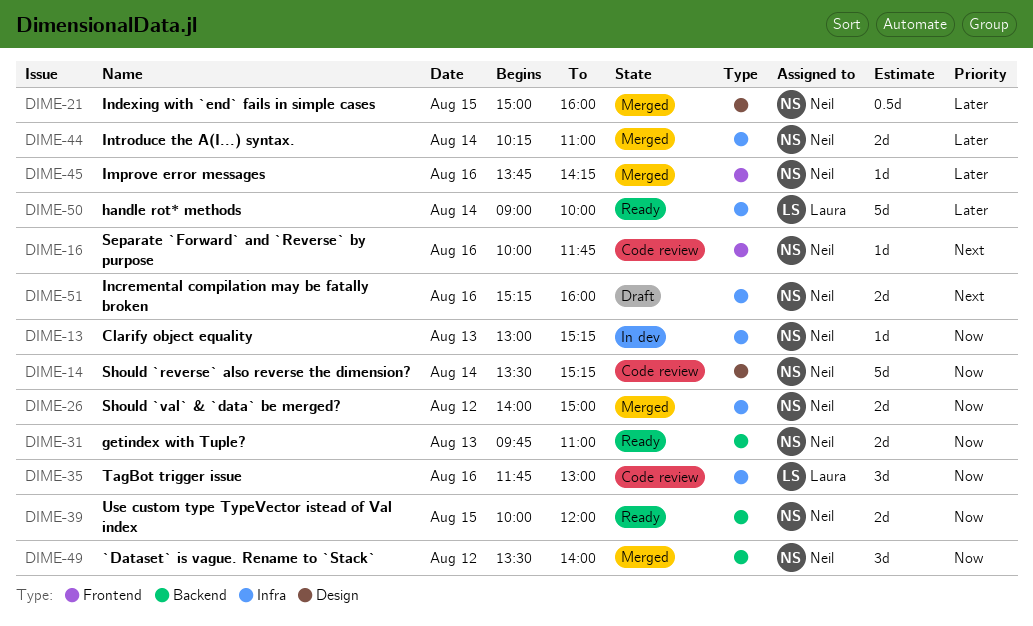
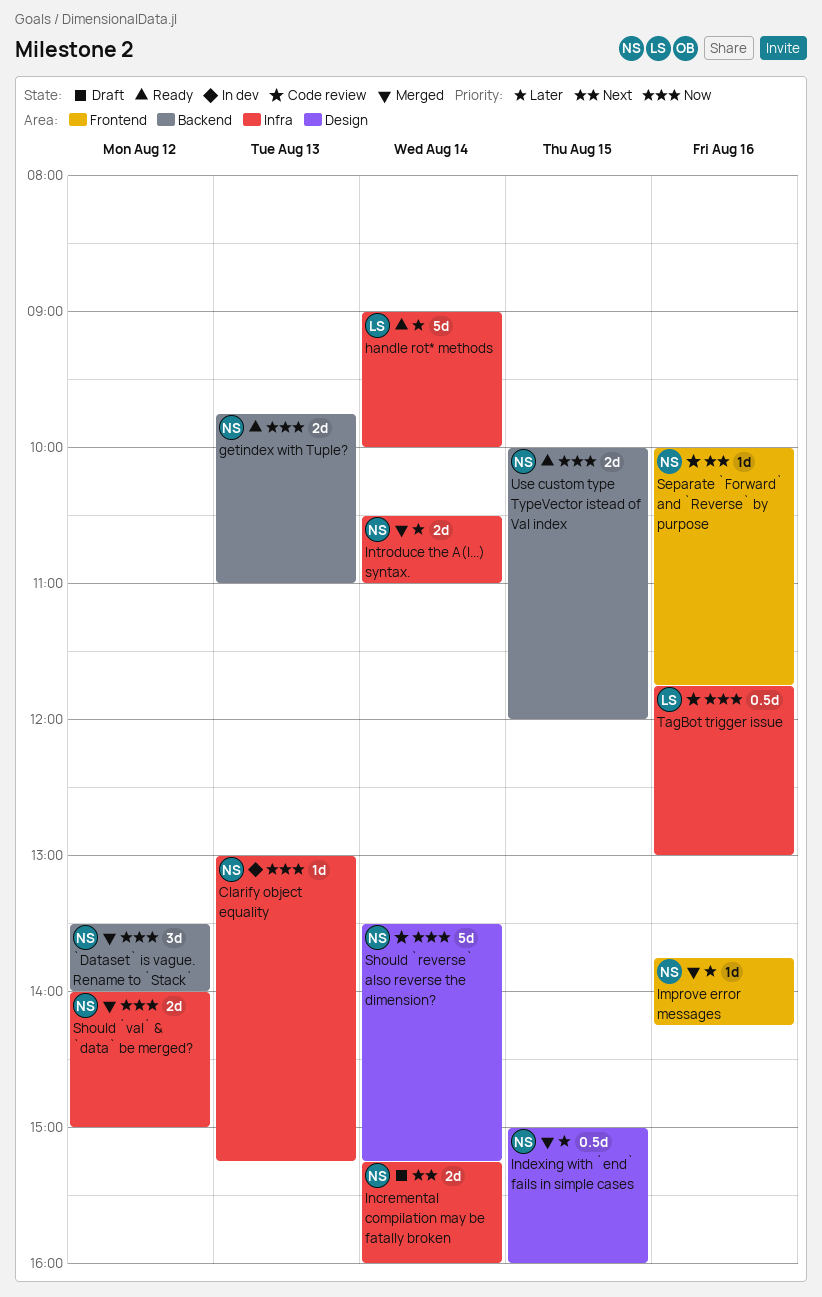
Incremental compilation may be fatally broken, day: Aug 16 -> Aug 14
Introduce the A(I...) syntax., begins: 10:15 -> 10:30
TagBot trigger issue, estimate: 3d -> 0.5d

